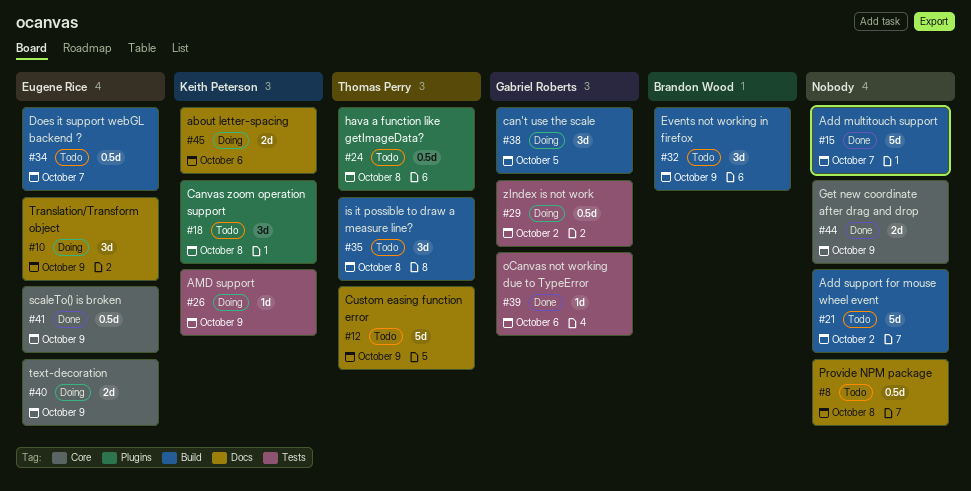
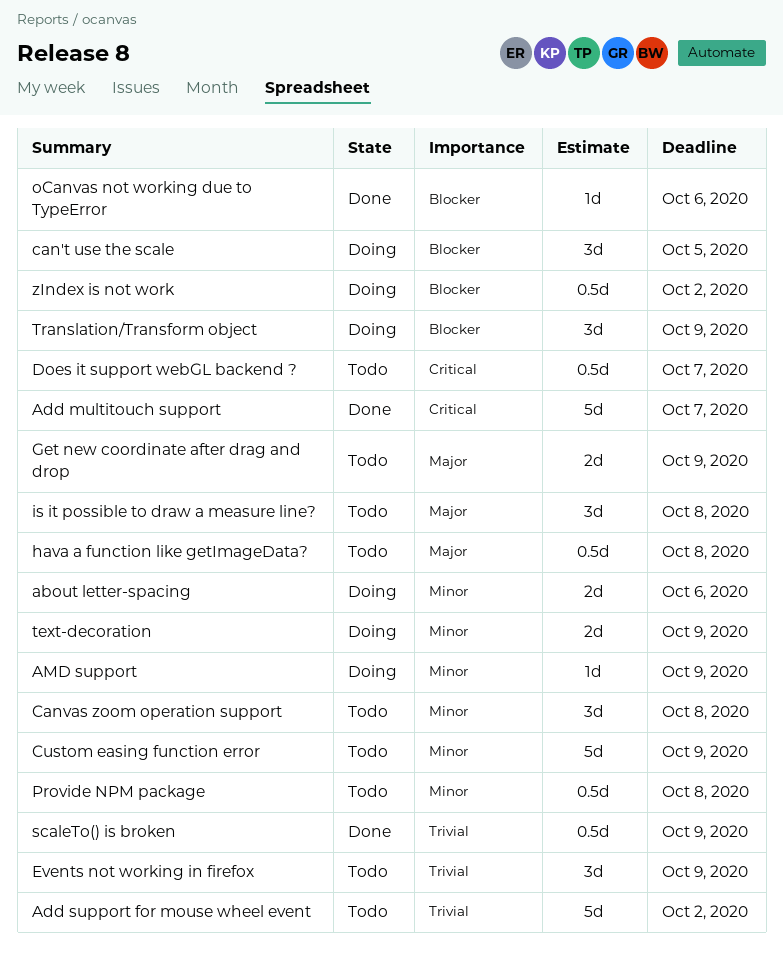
Get new coordinate after drag and drop, status: Done -> Todo

